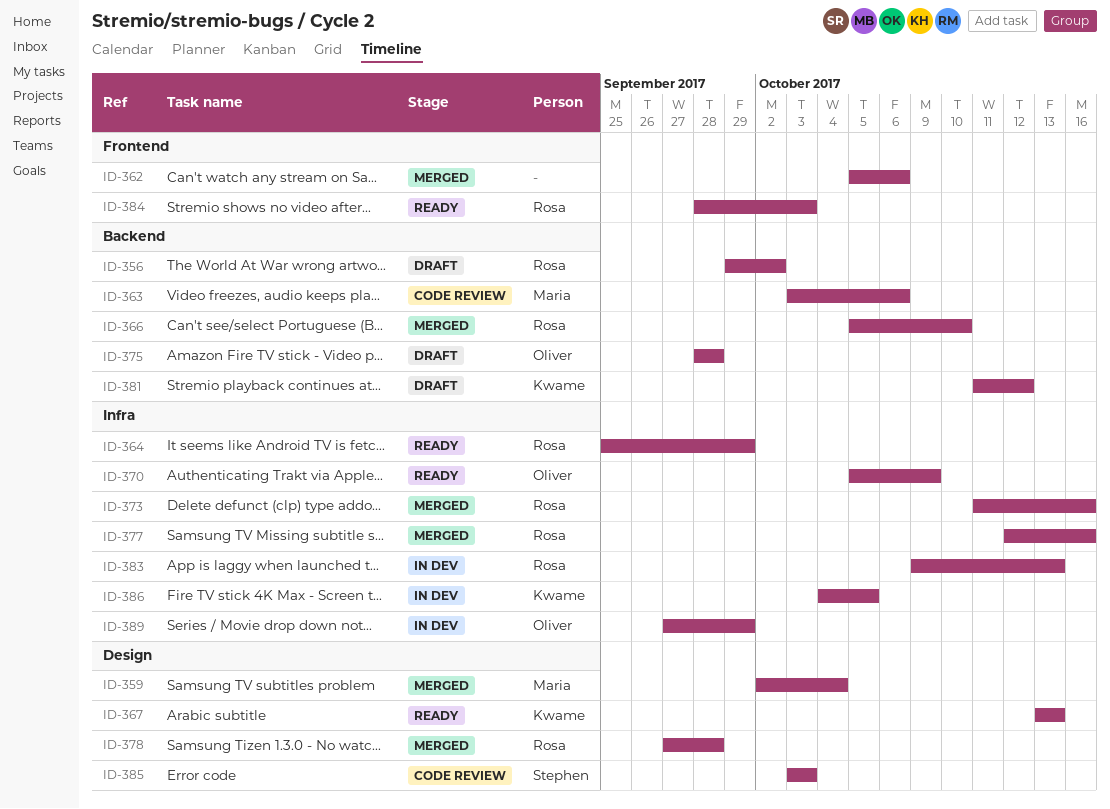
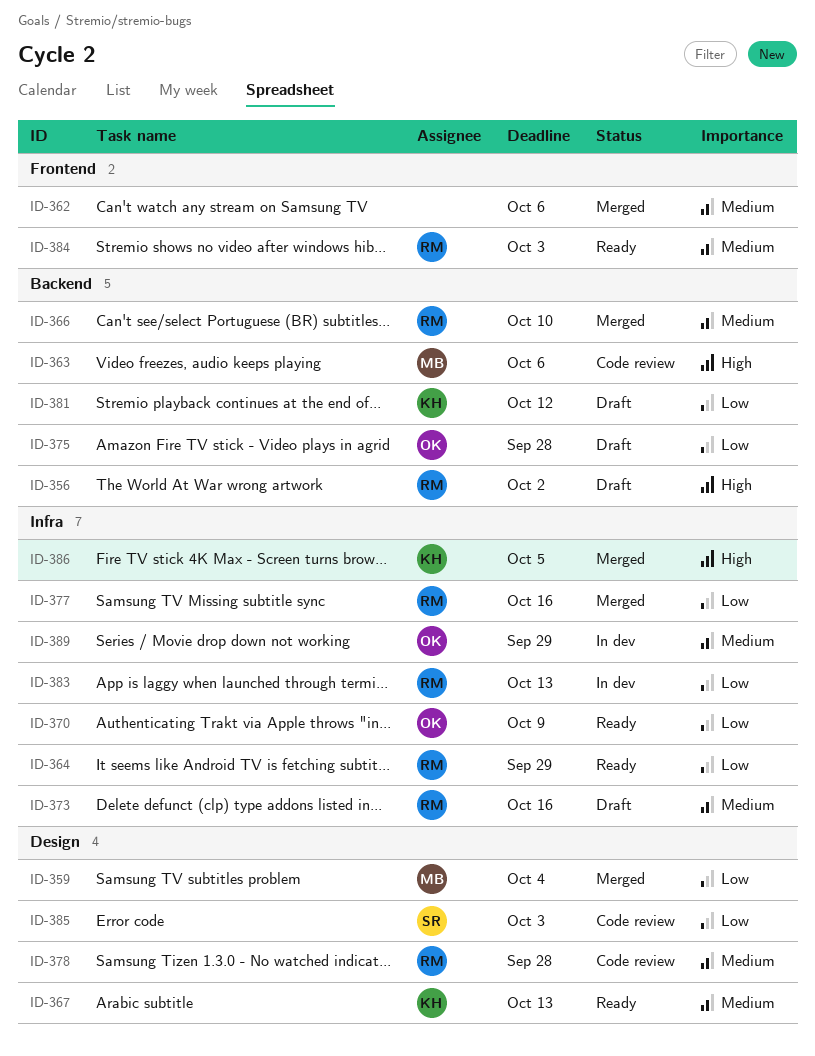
ID-373, status: Merged -> Draft
ID-378, status: Merged -> Code review
ID-386, status: In dev -> Merged

